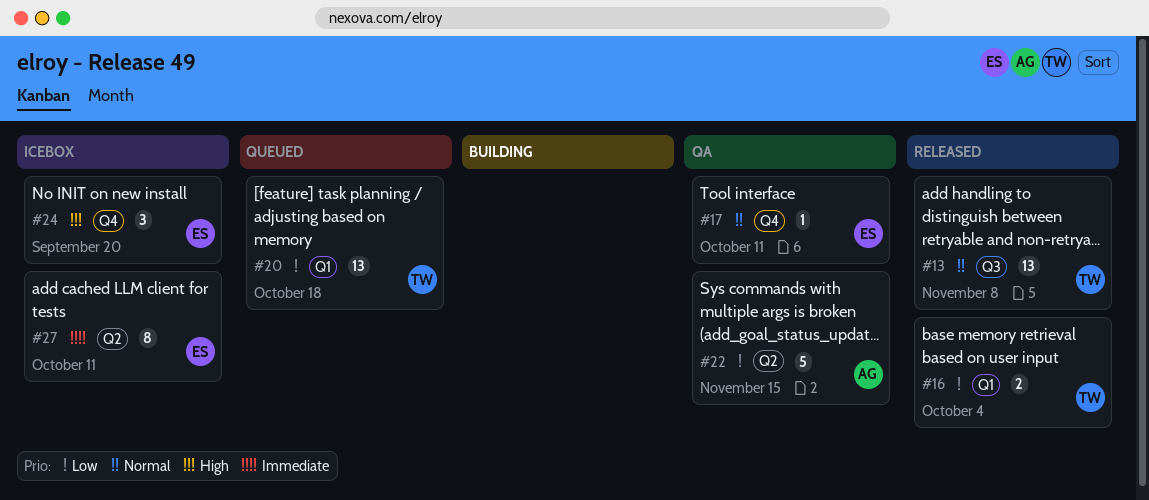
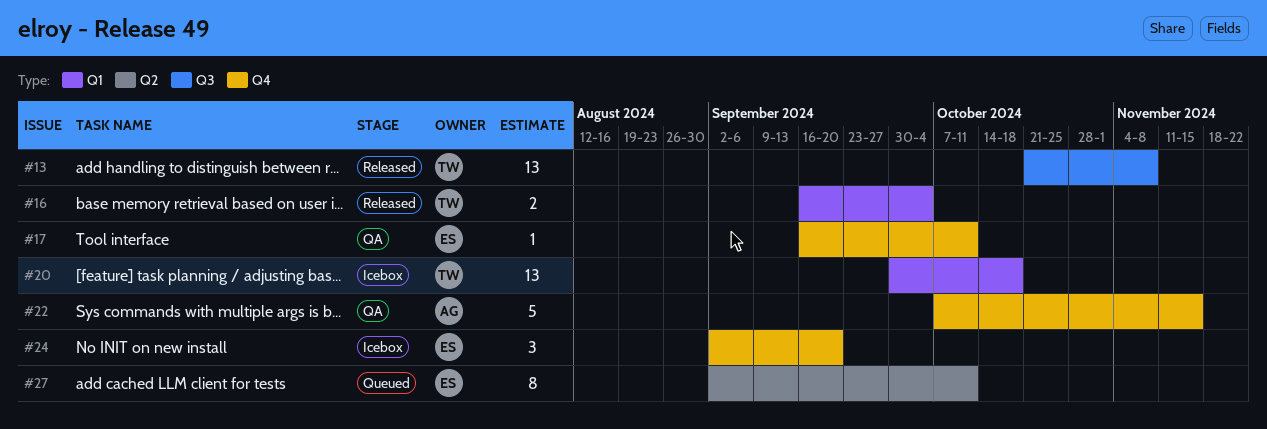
#20, status: Queued -> Icebox
#22, label: Q2 -> Q4
#27, status: Icebox -> Queued

